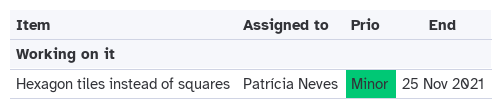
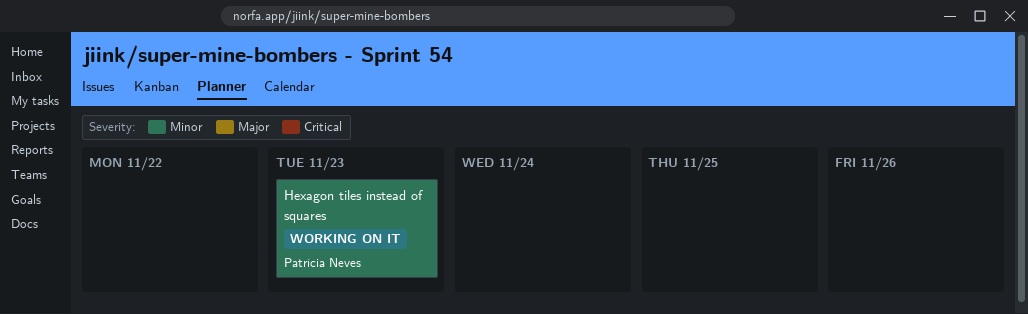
Hexagon tiles instead of squares, due: Nov 25 -> Nov 23

